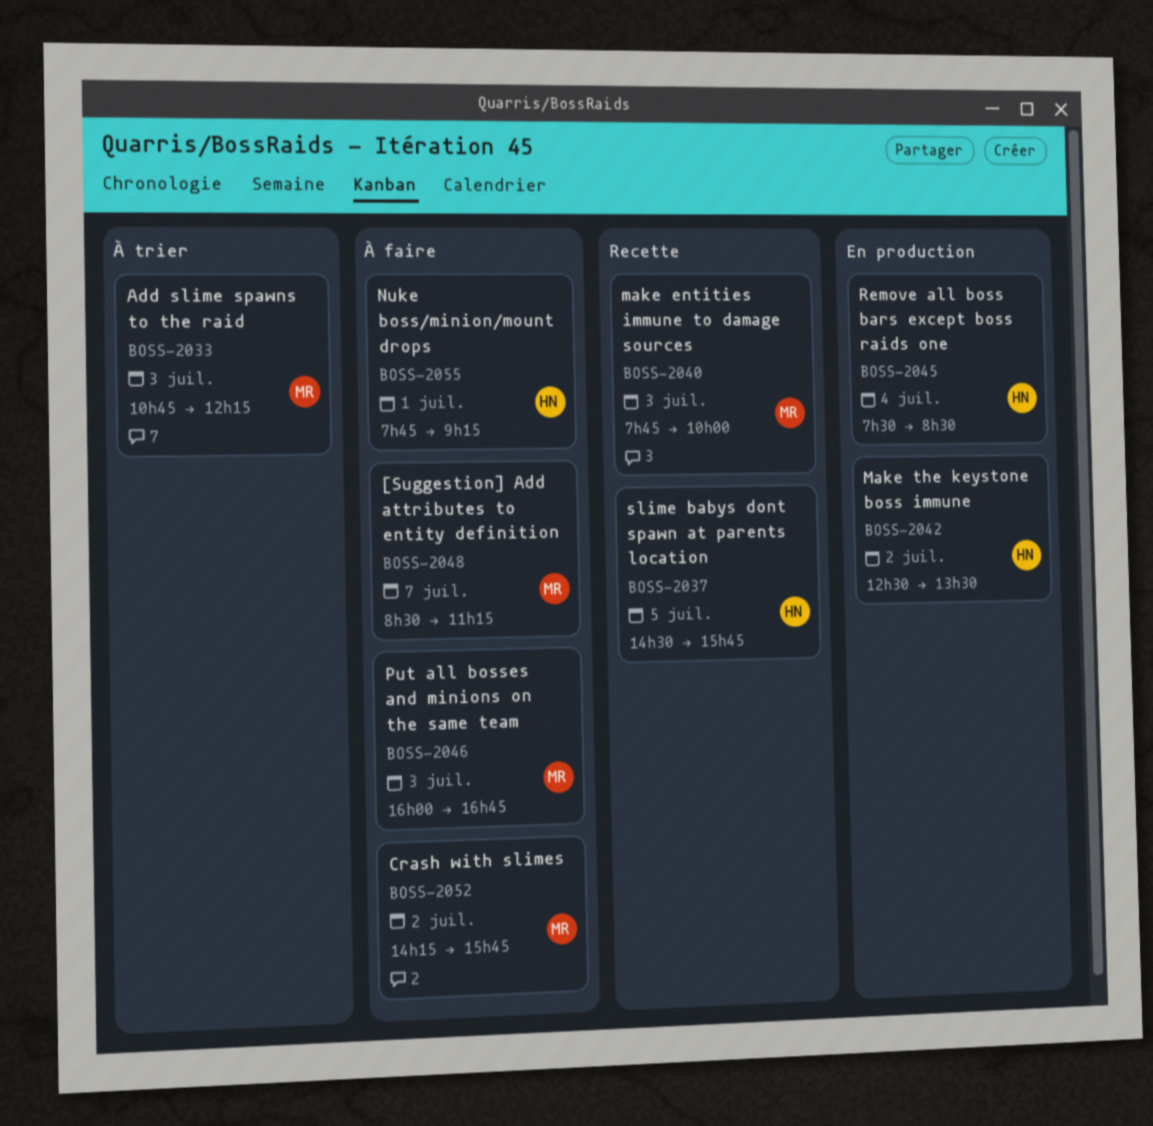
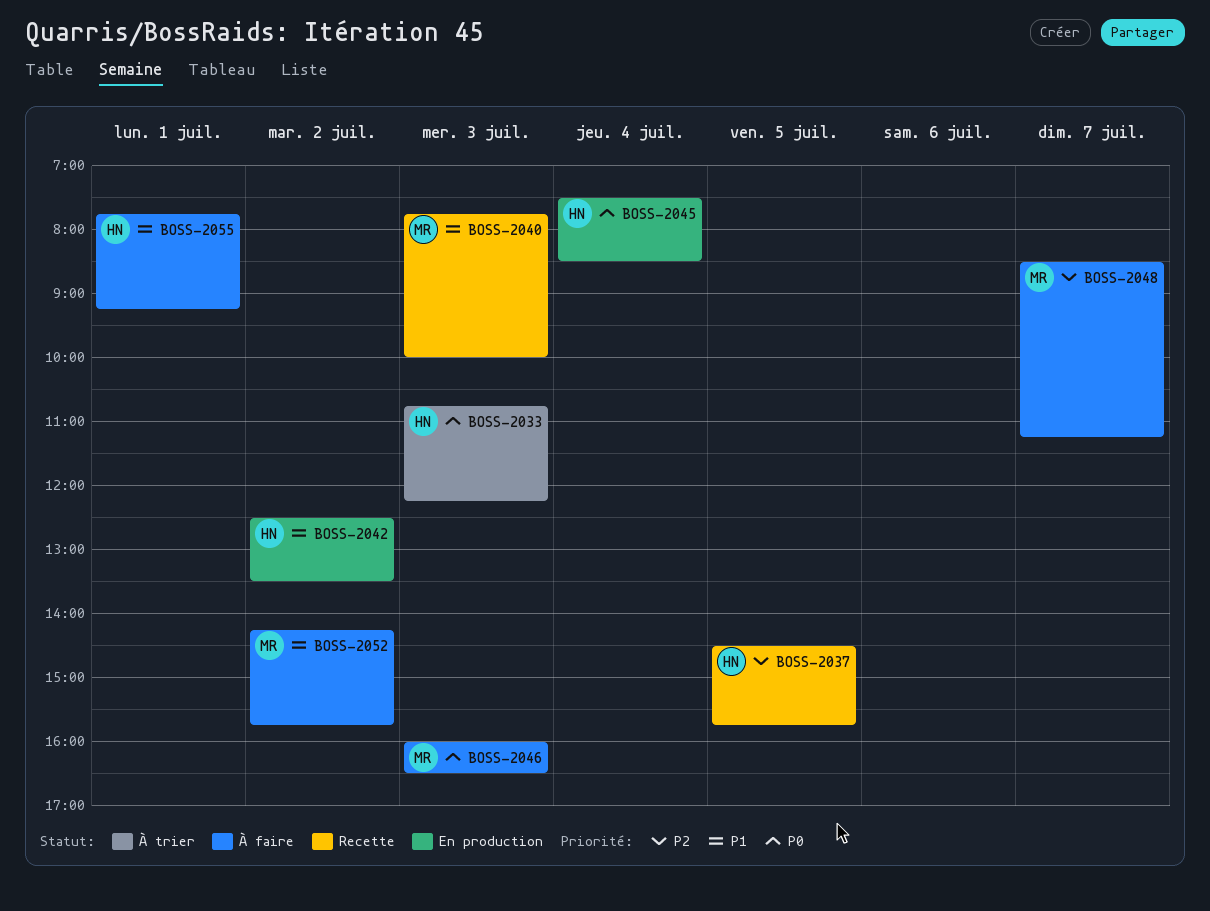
BOSS-2033, owner: MR -> HN
BOSS-2046, ends: 16:45 -> 16:30

